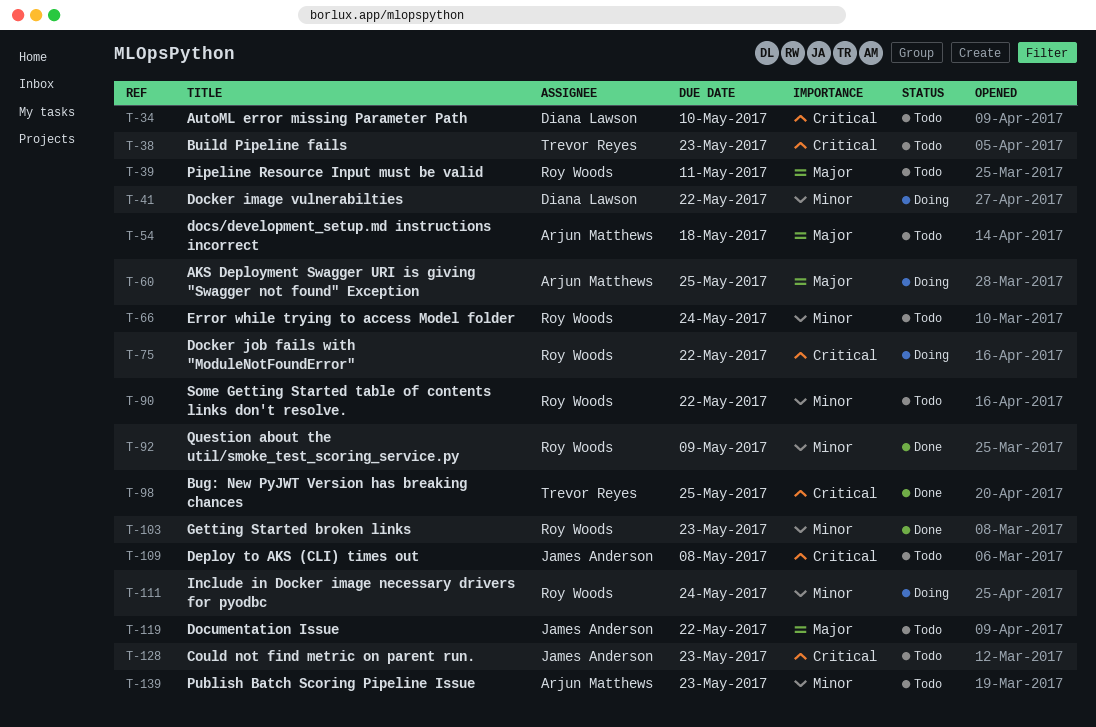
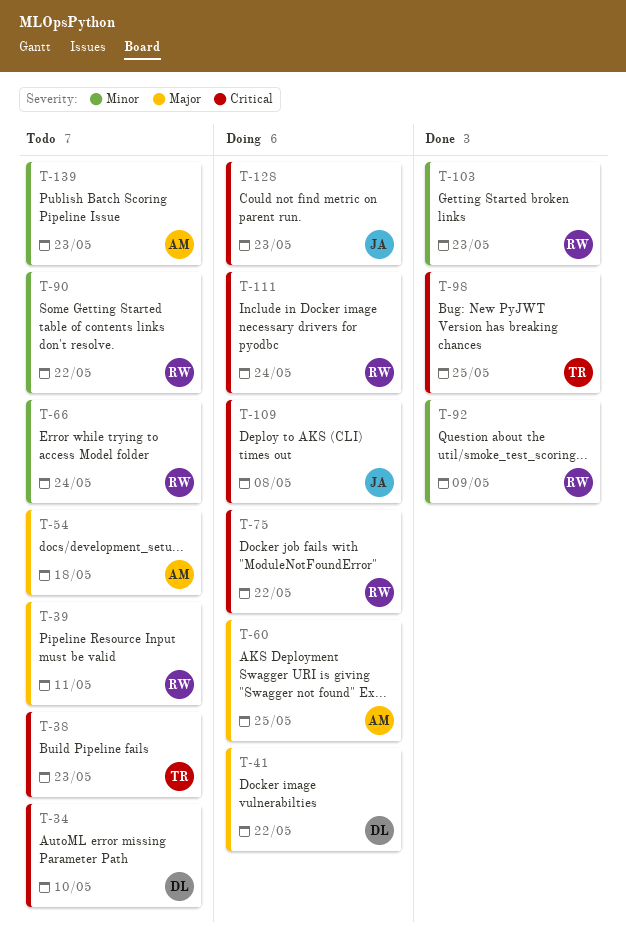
T-41, priority: Minor -> Major
T-109, status: Todo -> Doing
T-111, priority: Minor -> Critical
T-119: present -> none
T-128, status: Todo -> Doing

